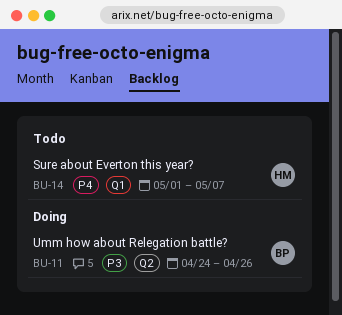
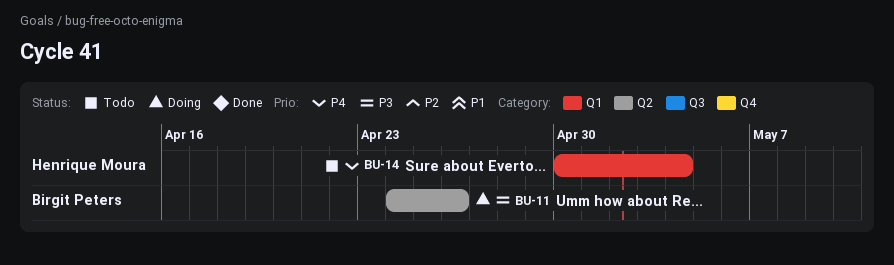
BU-14, start: May 1 -> Apr 30
BU-14, due: May 7 -> May 4

